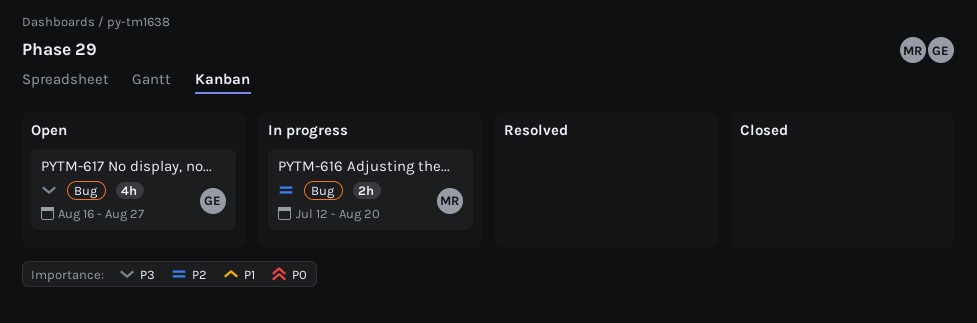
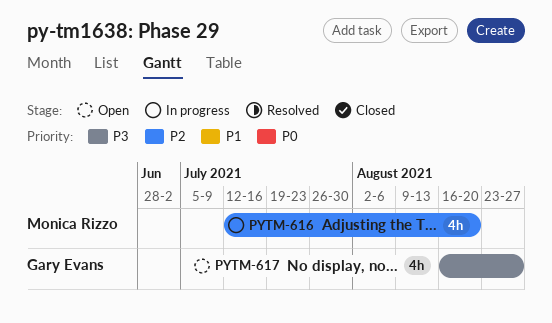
PYTM-616, estimate: 2h -> 4h

